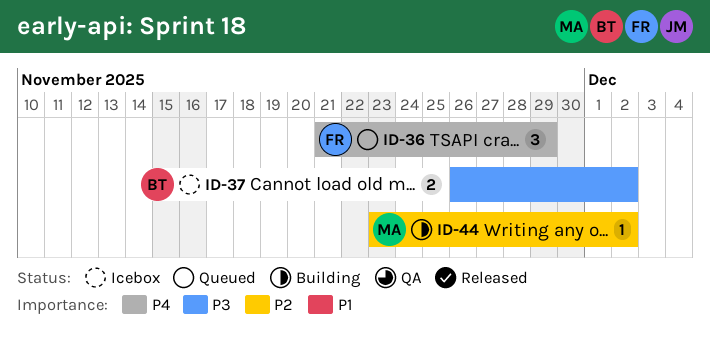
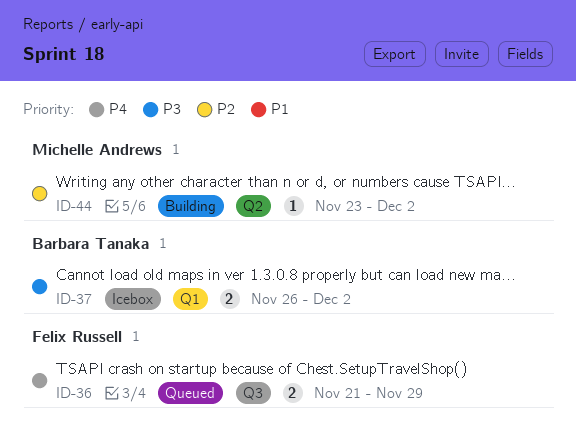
ID-36, estimate: 3 -> 2

